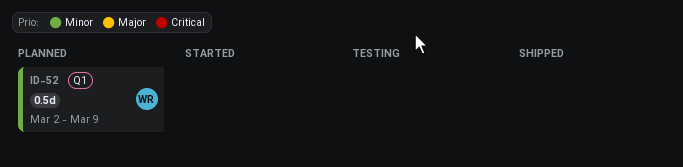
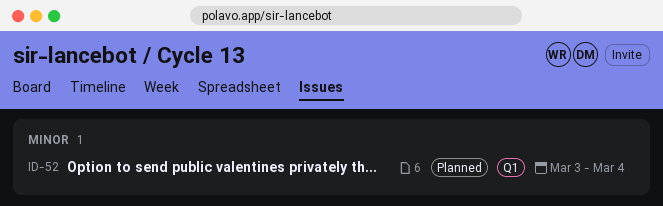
ID-52, start: Mar 2 -> Mar 3
ID-52, due: Mar 9 -> Mar 4

